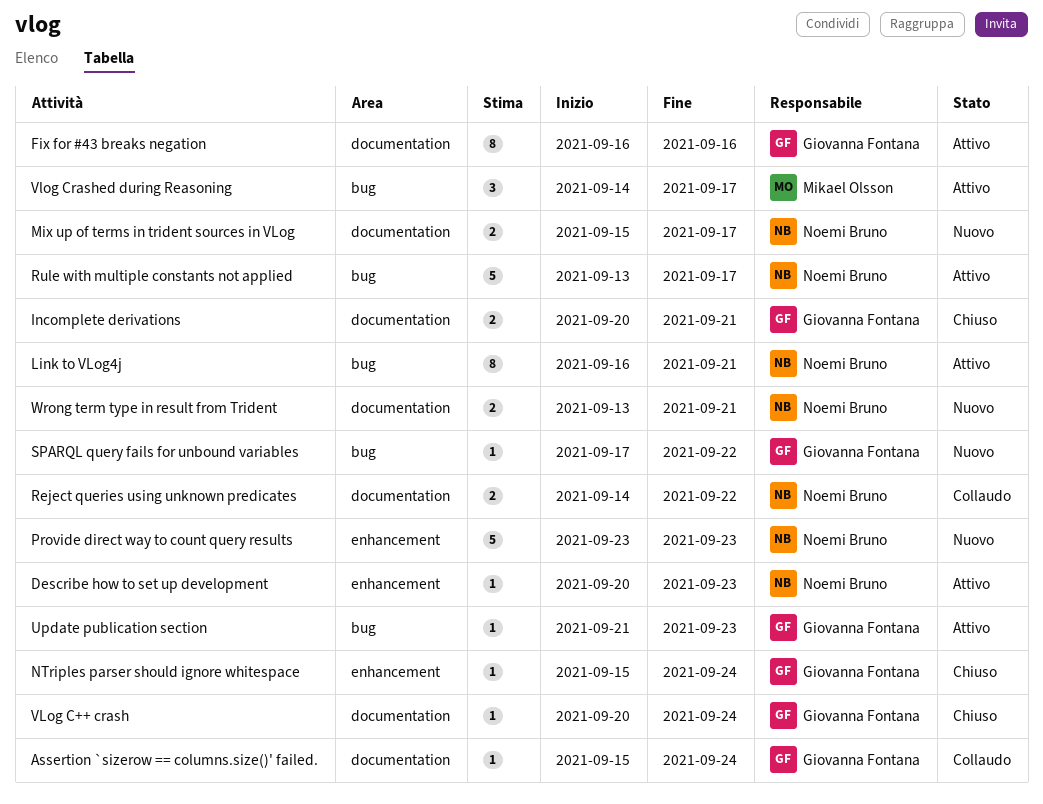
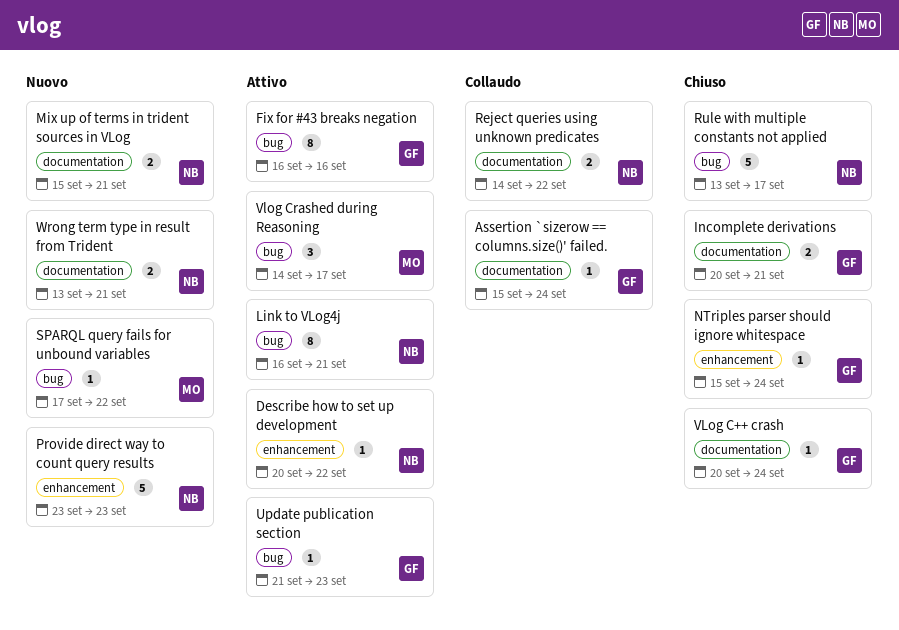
Describe how to set up development, due: Sep 23 -> Sep 22
Fix for #43 breaks negation, label: documentation -> bug
Mix up of terms in trident sources in VLog, due: Sep 17 -> Sep 21
Rule with multiple constants not applied, status: Attivo -> Chiuso
SPARQL query fails for unbound variables, owner: Giovanna Fontana -> Mikael Olsson

